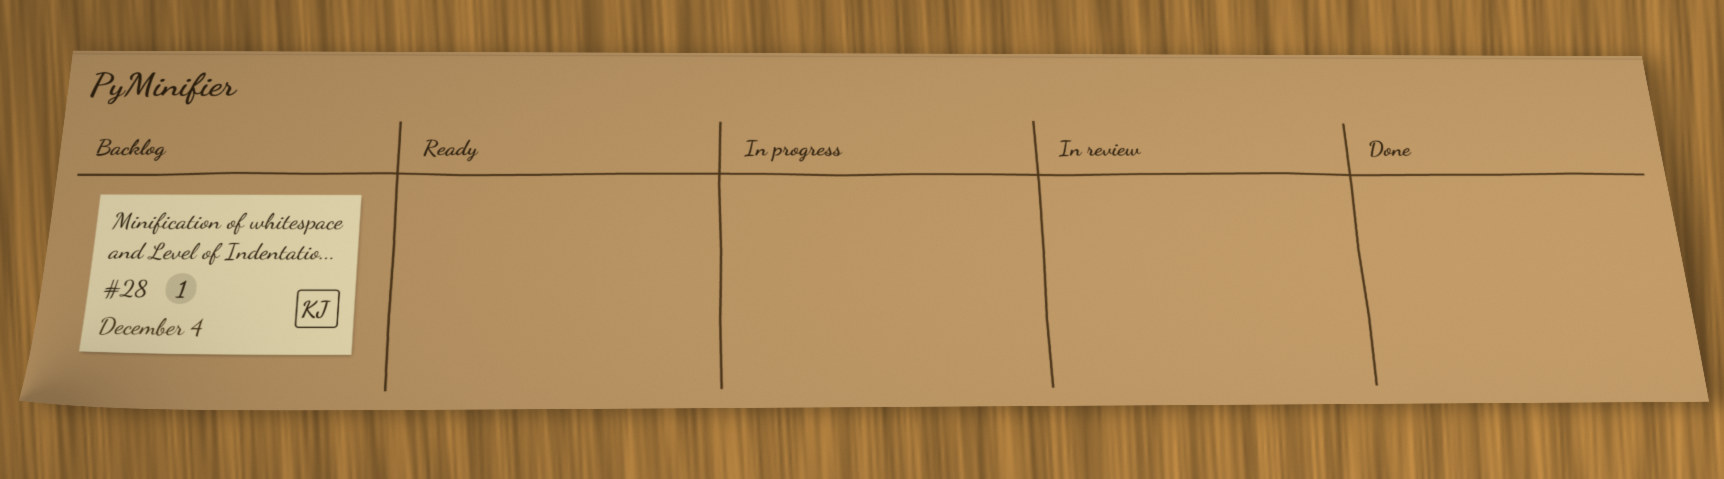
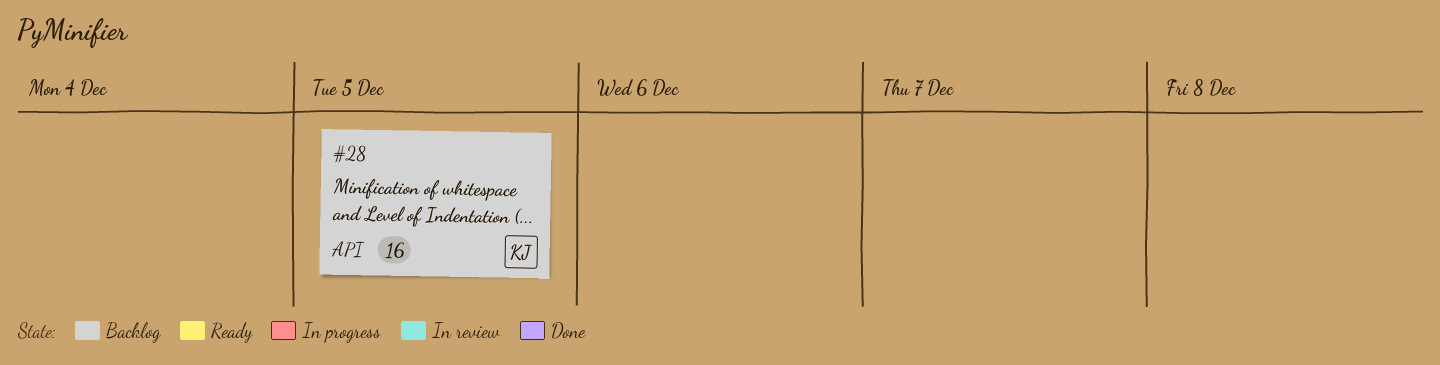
#28, estimate: 1 -> 16
#28, due: Dec 4 -> Dec 5

